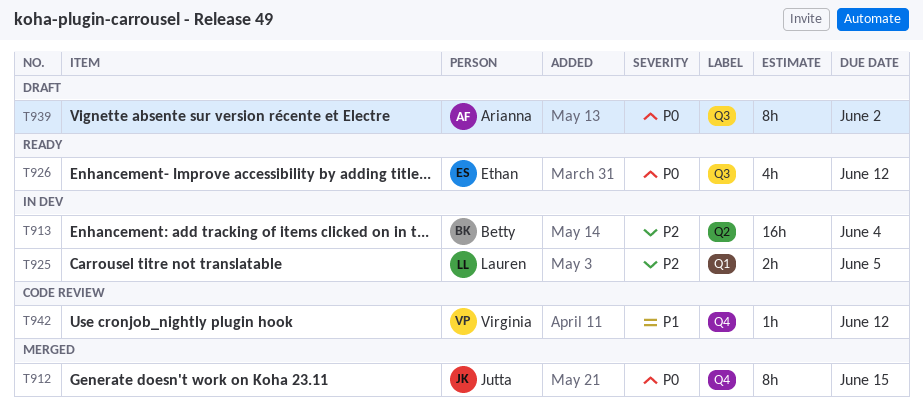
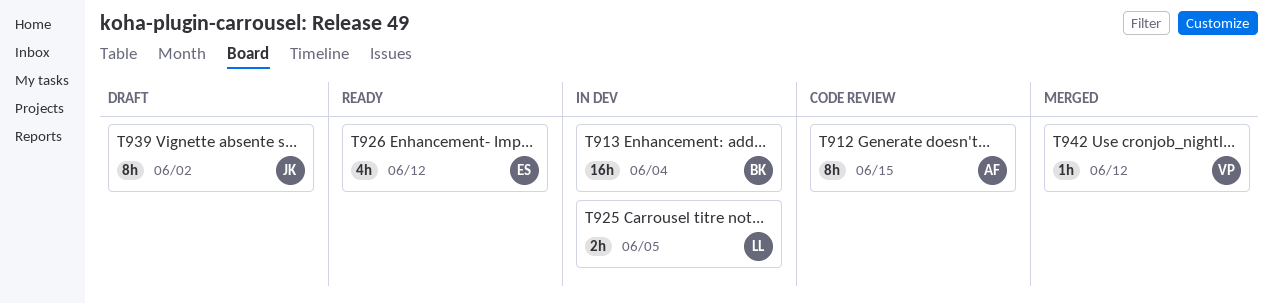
T912, status: Merged -> Code review
T912, owner: Jutta -> Arianna
T939, owner: Arianna -> Jutta
T942, status: Code review -> Merged

